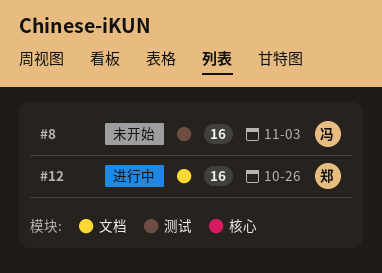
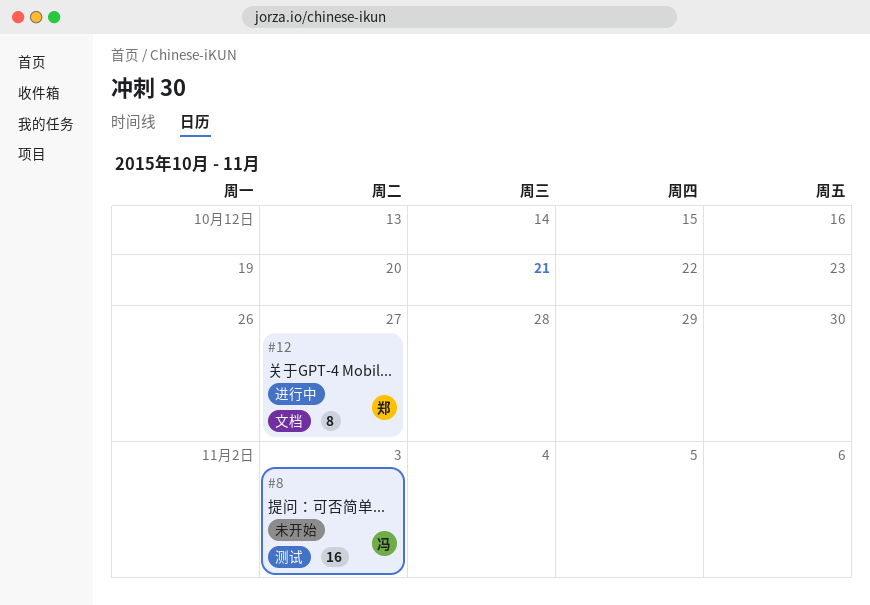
#12, estimate: 16 -> 8
#12, due: Oct 26 -> Oct 27

